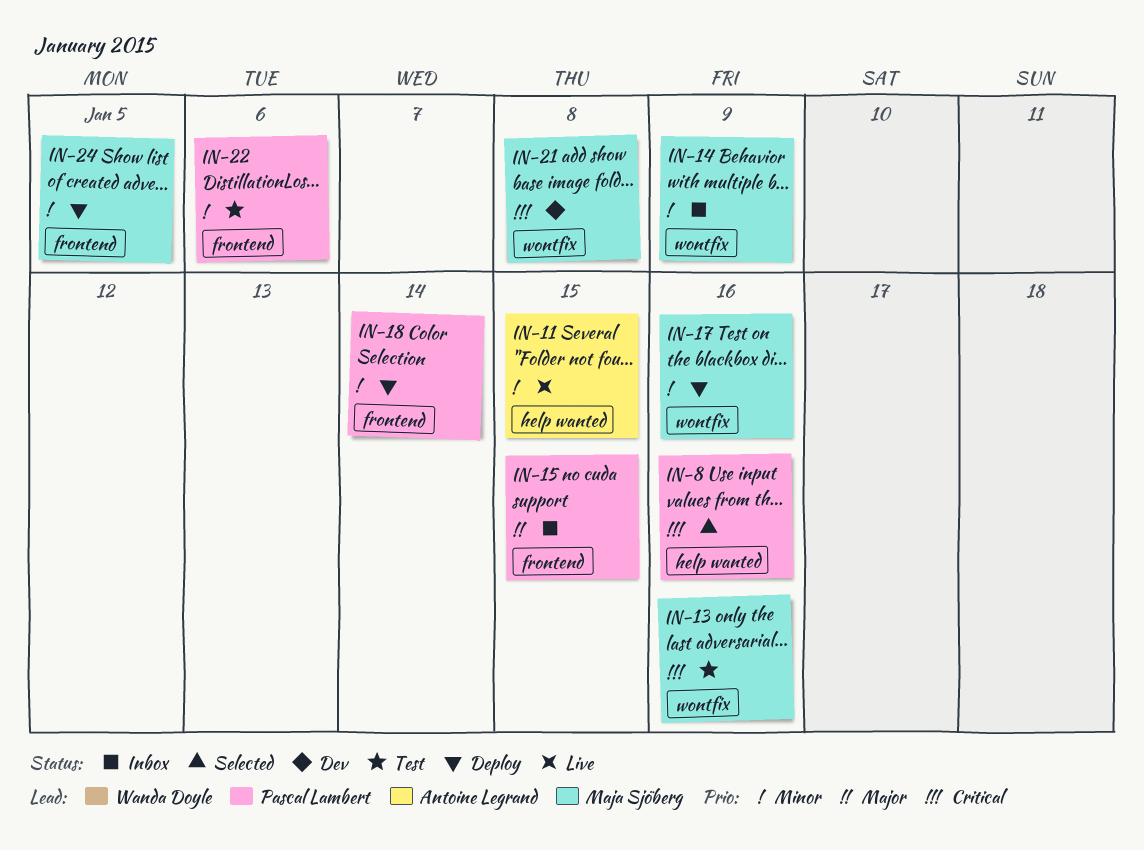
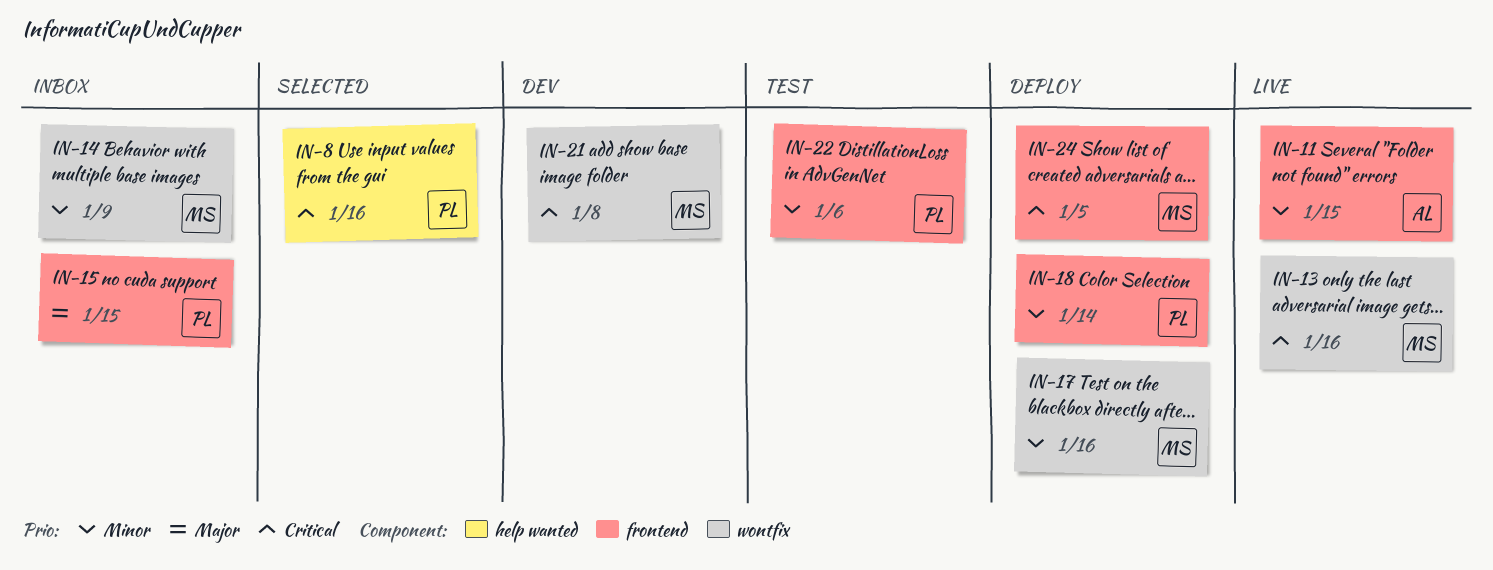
IN-11, label: help wanted -> frontend
IN-13, status: Test -> Live
IN-24, priority: Minor -> Critical

